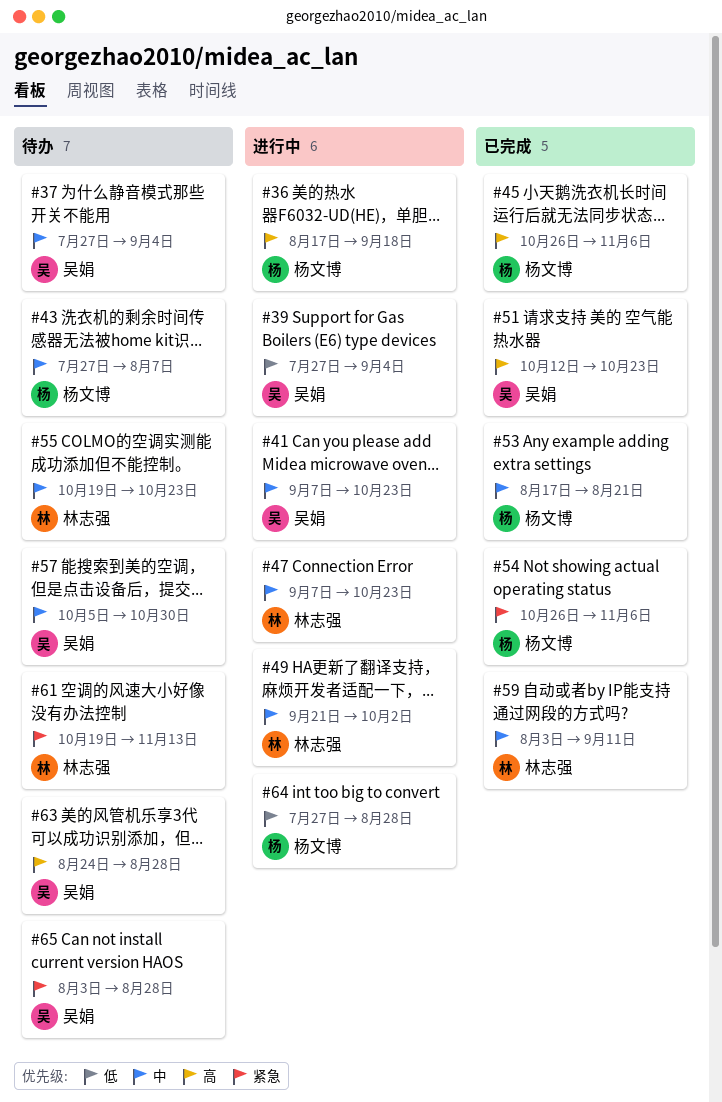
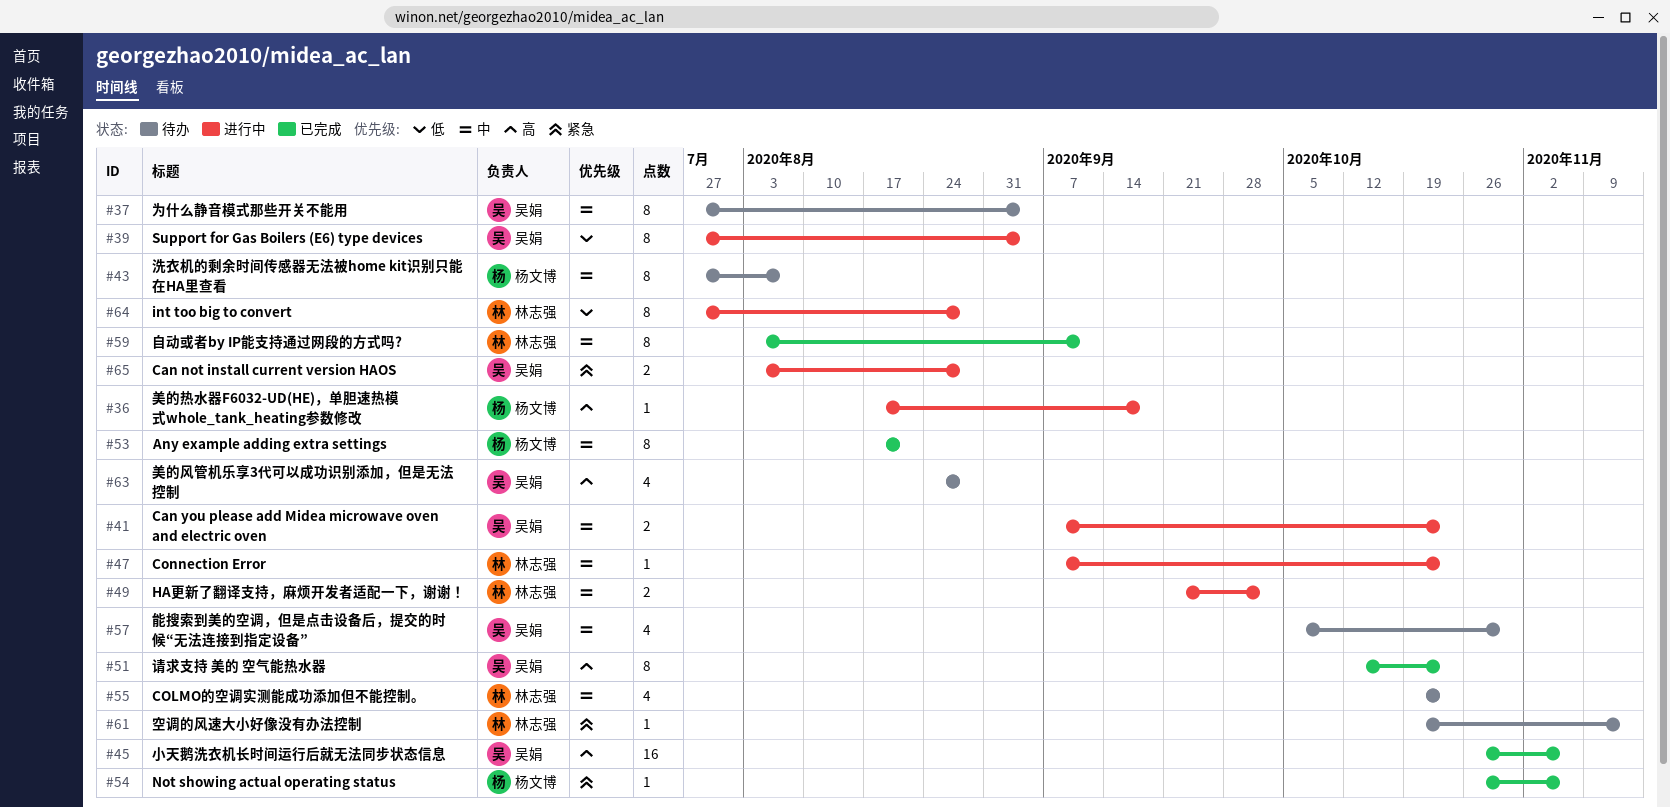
#45, owner: 杨文博 -> 吴娟
#64, owner: 杨文博 -> 林志强
#65, status: 待办 -> 进行中

